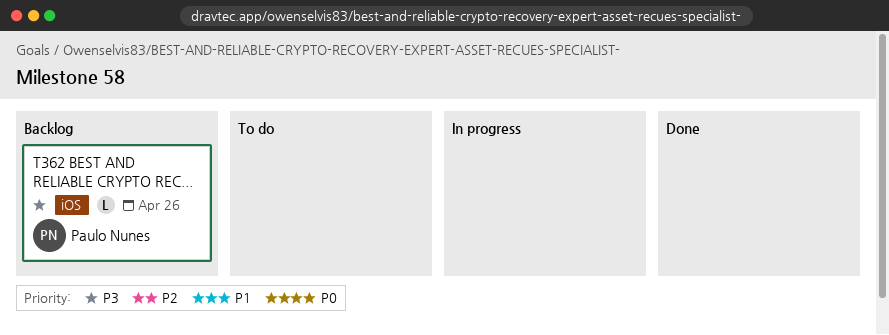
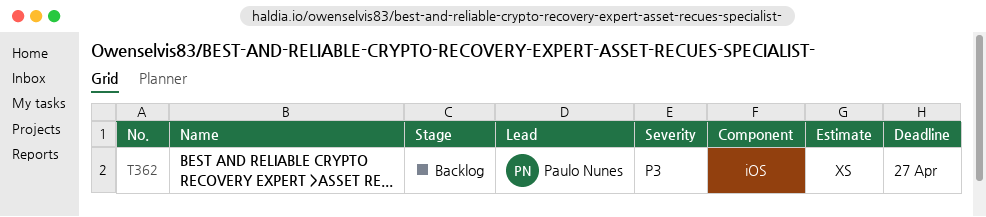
T362, estimate: L -> XS
T362, due: Apr 26 -> Apr 27

